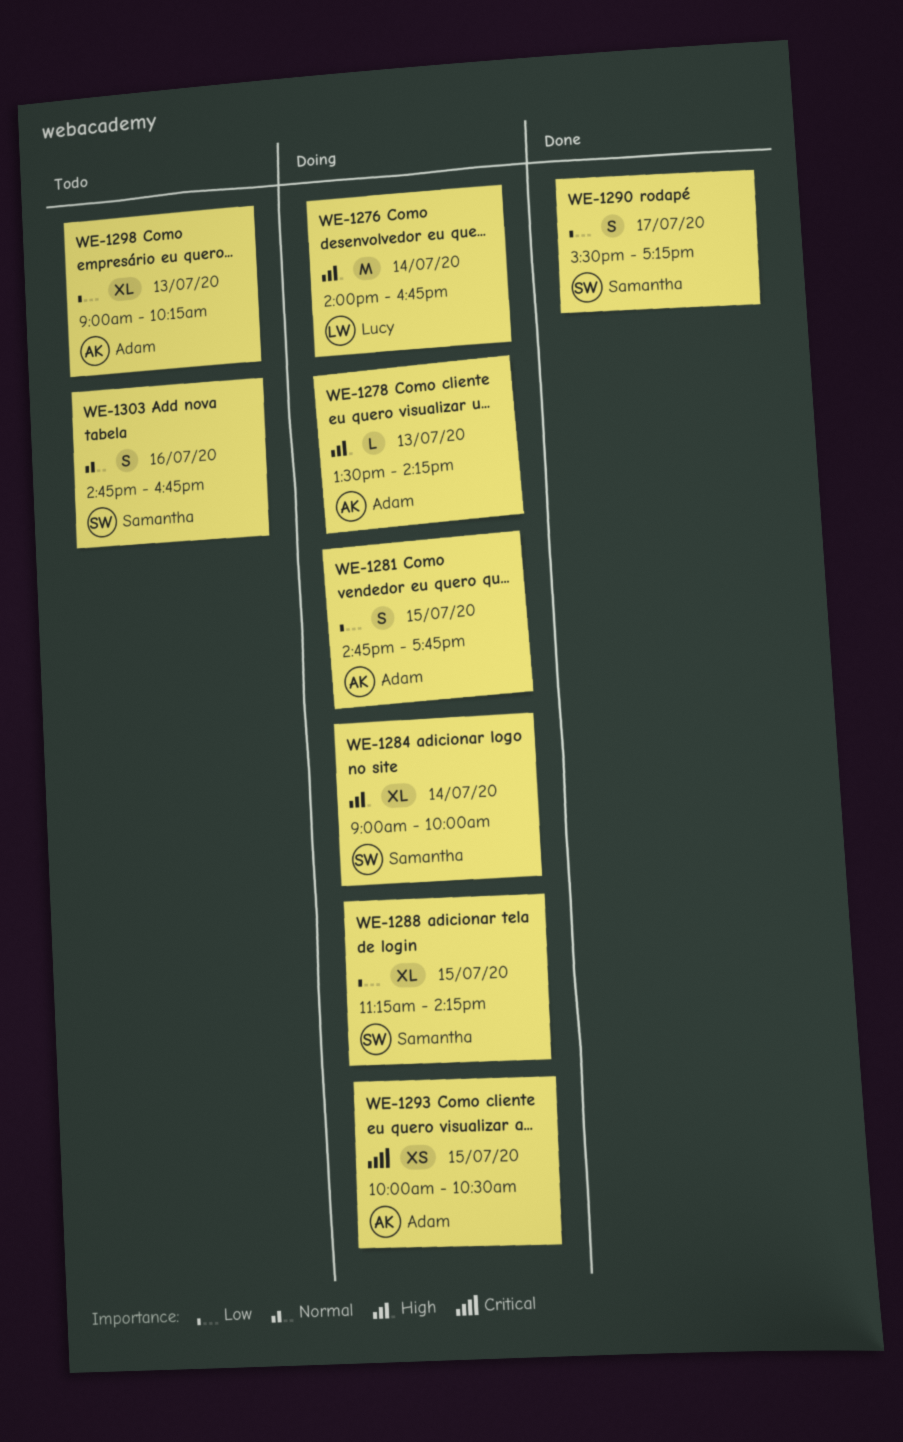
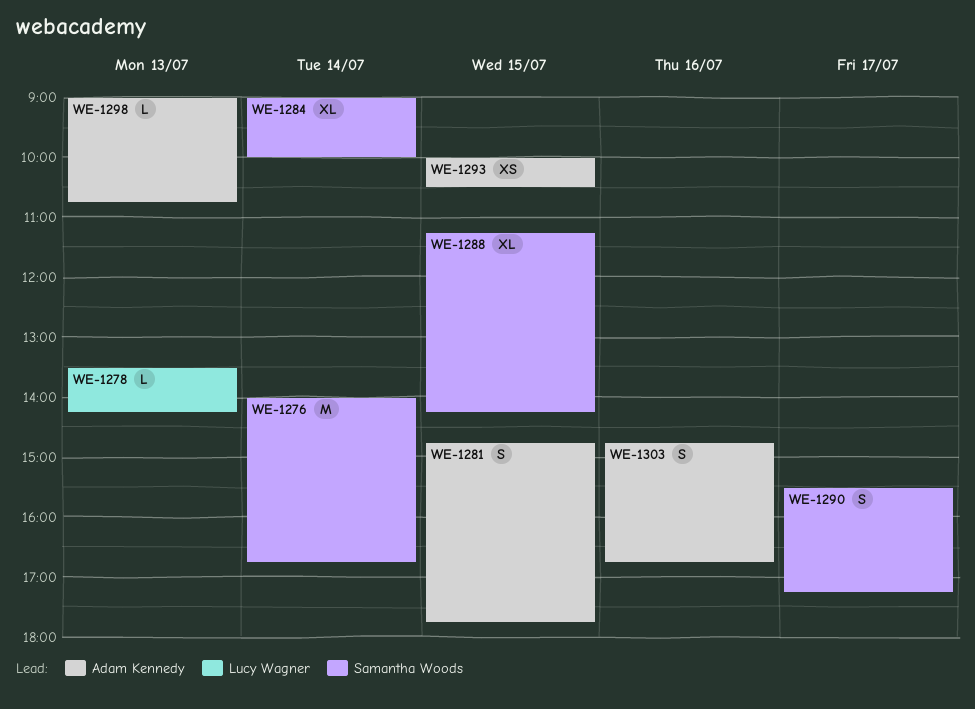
WE-1276, owner: Lucy Wagner -> Samantha Woods
WE-1278, owner: Adam Kennedy -> Lucy Wagner
WE-1298, estimate: XL -> L
WE-1298, ends: 10:15 -> 10:45
WE-1303, owner: Samantha Woods -> Adam Kennedy

